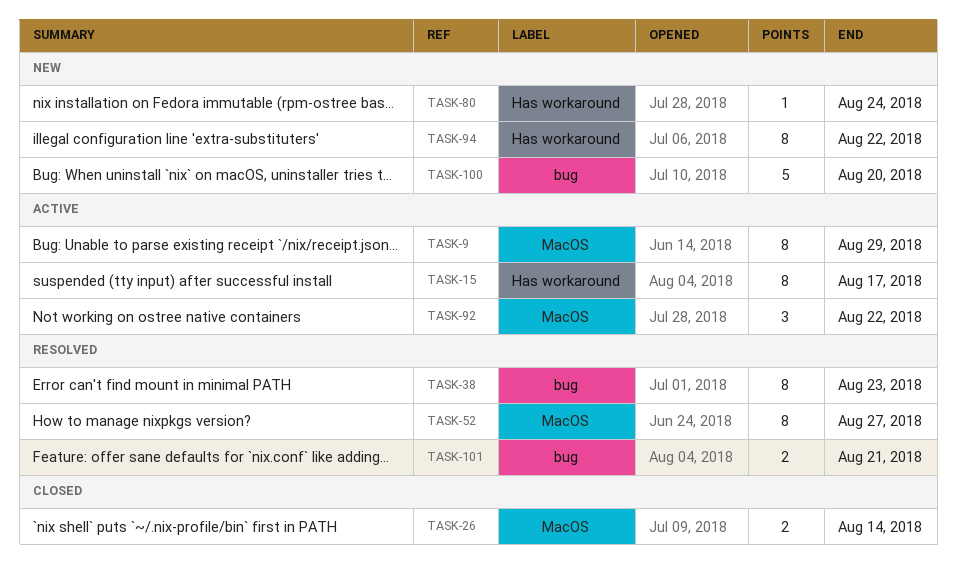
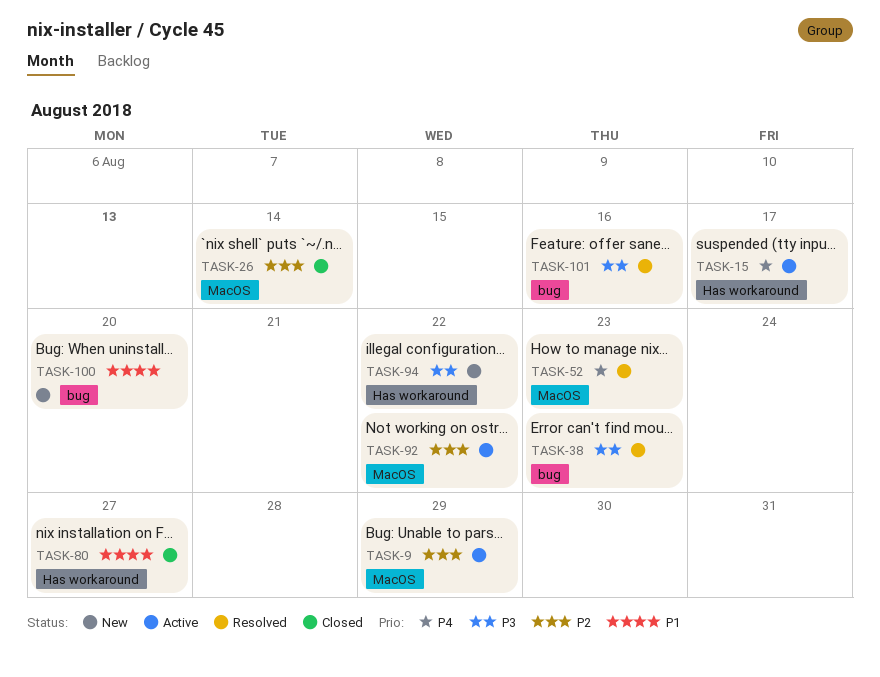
TASK-52, due: Aug 27 -> Aug 23
TASK-80, status: New -> Closed
TASK-80, due: Aug 24 -> Aug 27
TASK-101, due: Aug 21 -> Aug 16

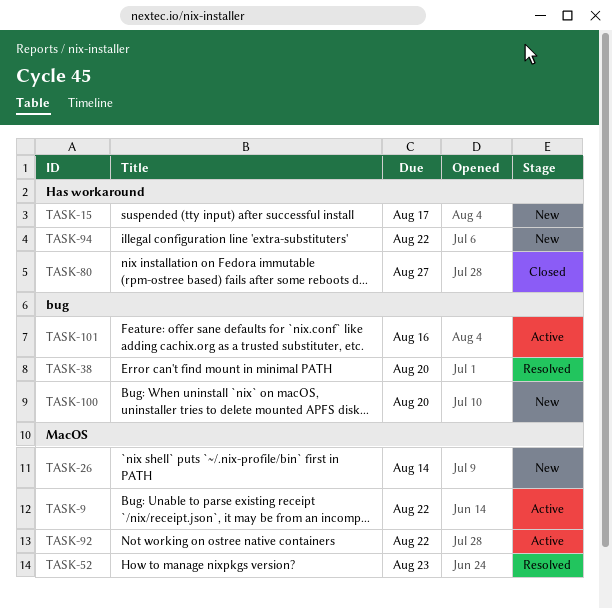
TASK-9, due: Aug 29 -> Aug 22
TASK-15, status: Active -> New
TASK-26, status: Closed -> New
TASK-38, due: Aug 23 -> Aug 20
TASK-101, status: Resolved -> Active

